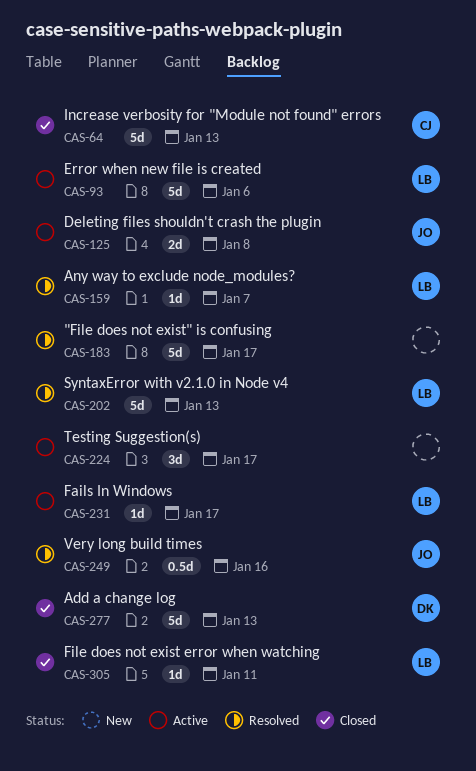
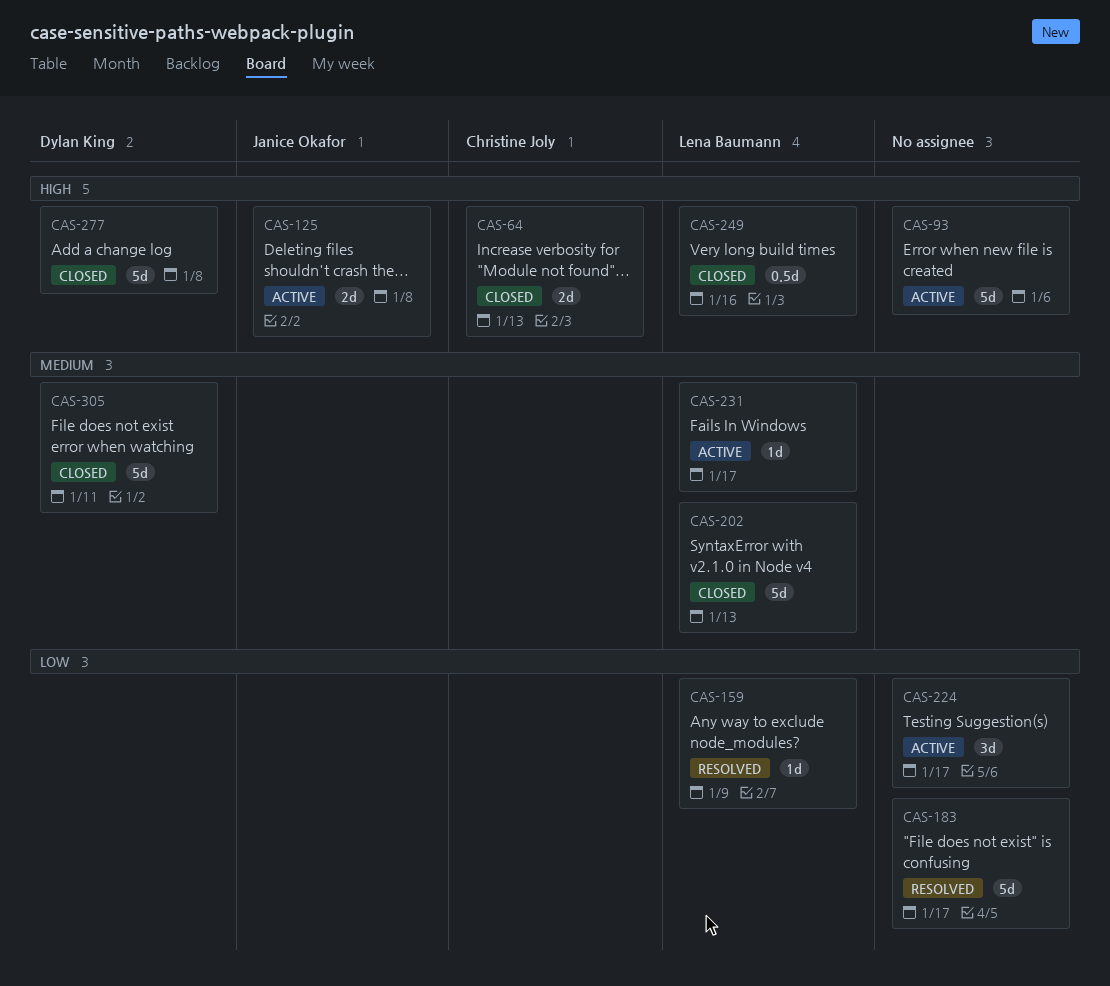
CAS-64, estimate: 5d -> 2d
CAS-93, owner: Lena Baumann -> none
CAS-159, due: Jan 7 -> Jan 9
CAS-202, status: Resolved -> Closed
CAS-249, status: Resolved -> Closed
CAS-249, owner: Janice Okafor -> Lena Baumann
CAS-277, due: Jan 13 -> Jan 8
CAS-305, owner: Lena Baumann -> Dylan King
CAS-305, estimate: 1d -> 5d

